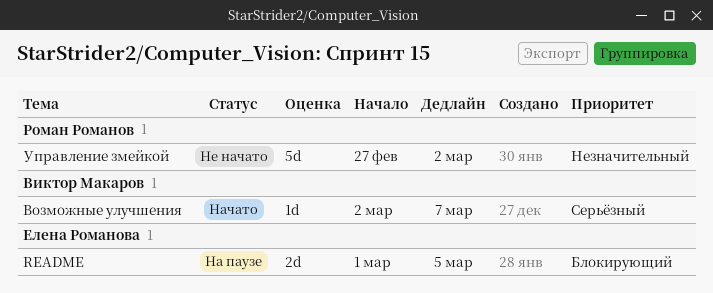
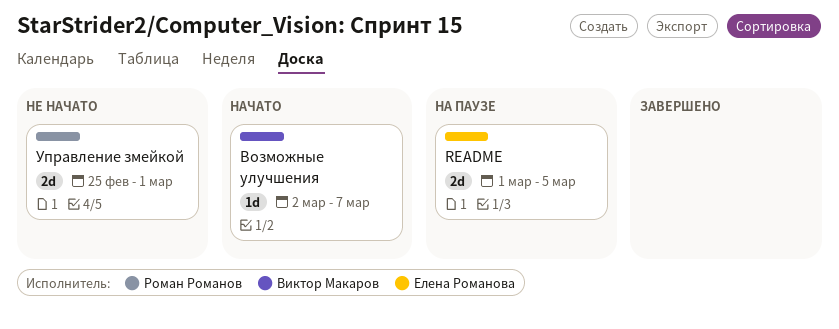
Управление змейкой, estimate: 5d -> 2d
Управление змейкой, start: Feb 27 -> Feb 25
Управление змейкой, due: Mar 2 -> Mar 1

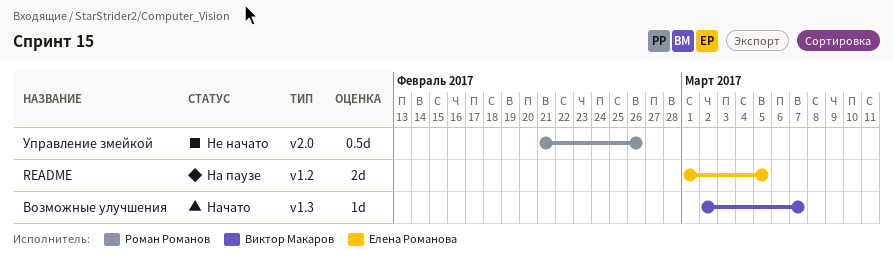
Управление змейкой, estimate: 2d -> 0.5d
Управление змейкой, start: Feb 25 -> Feb 21
Управление змейкой, due: Mar 1 -> Feb 26

